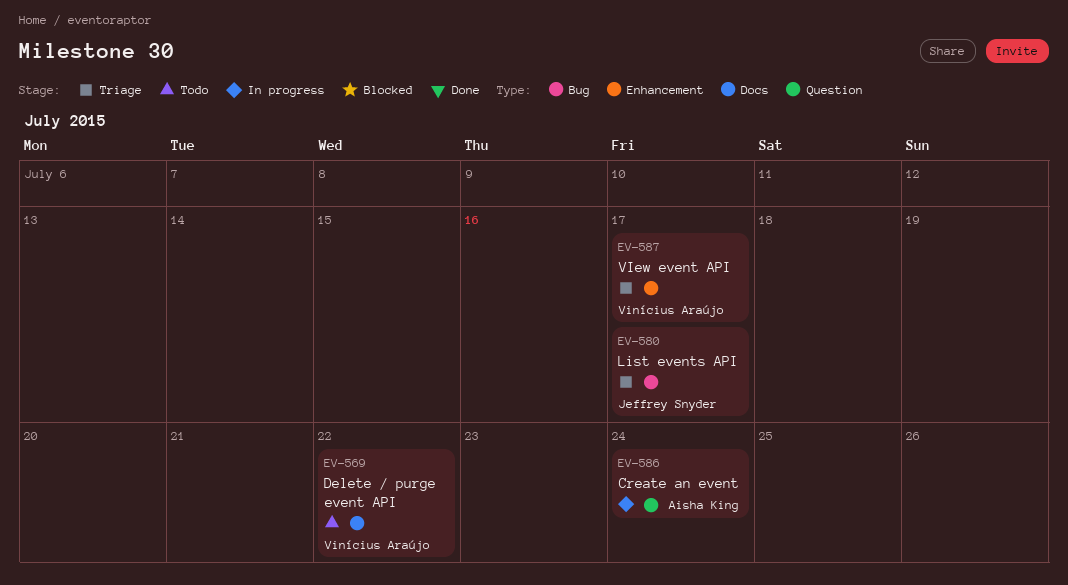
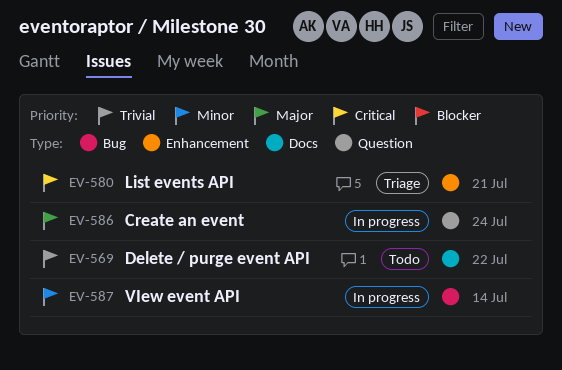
EV-580, label: Bug -> Enhancement
EV-580, due: Jul 17 -> Jul 21
EV-587, status: Triage -> In progress
EV-587, label: Enhancement -> Bug
EV-587, due: Jul 17 -> Jul 14

